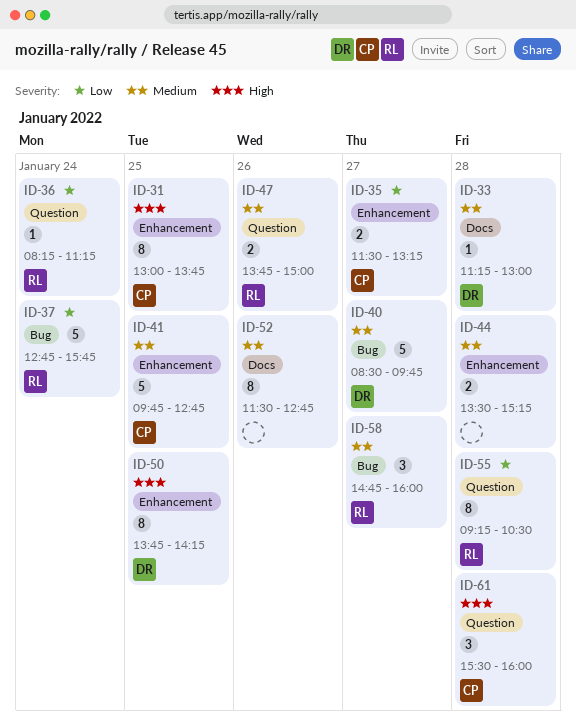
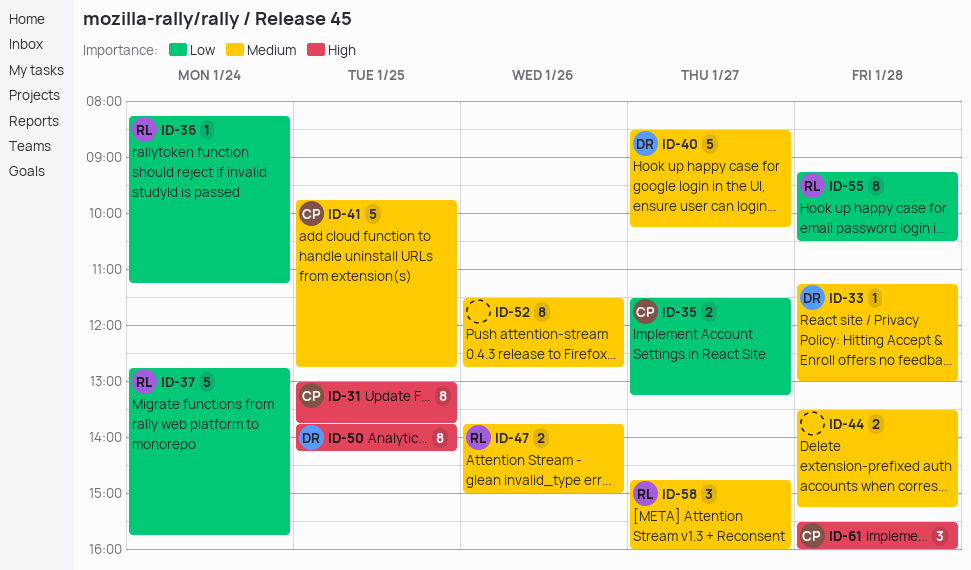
ID-40, ends: 09:45 -> 10:15

